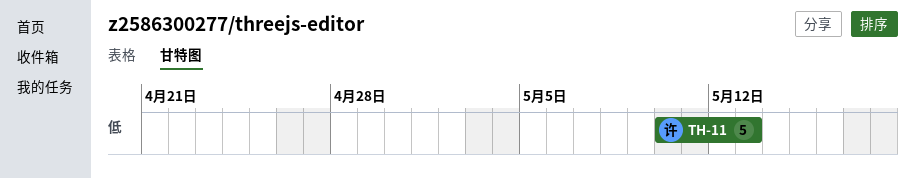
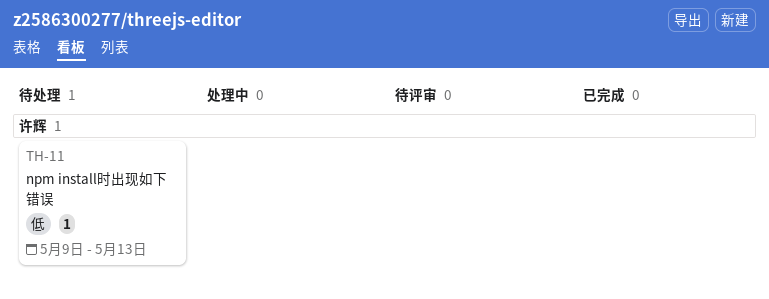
TH-11, estimate: 5 -> 1
TH-11, start: May 10 -> May 9

